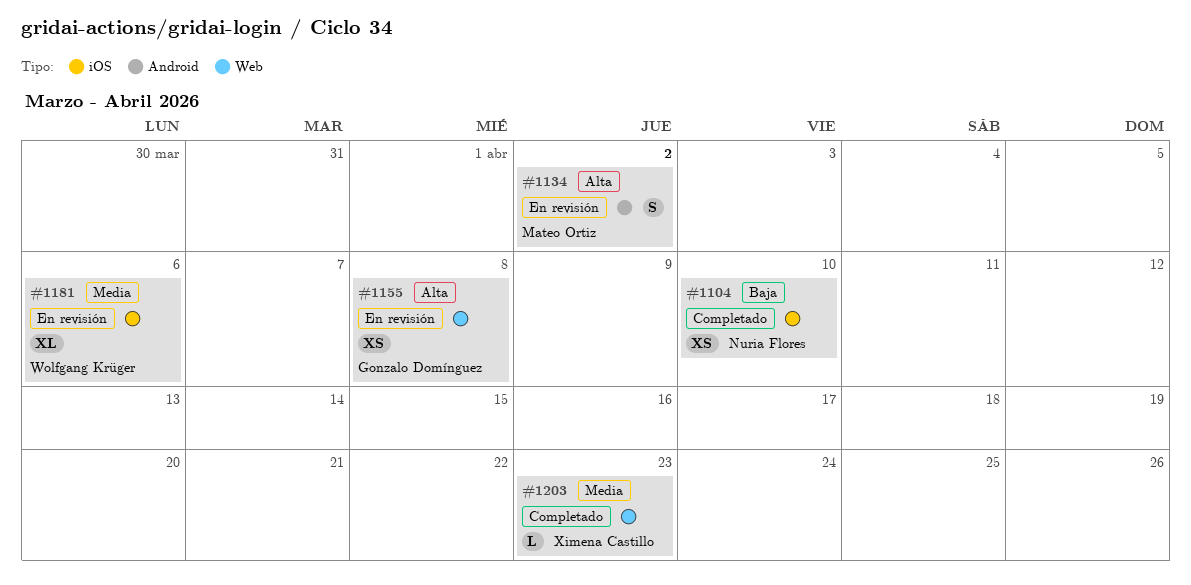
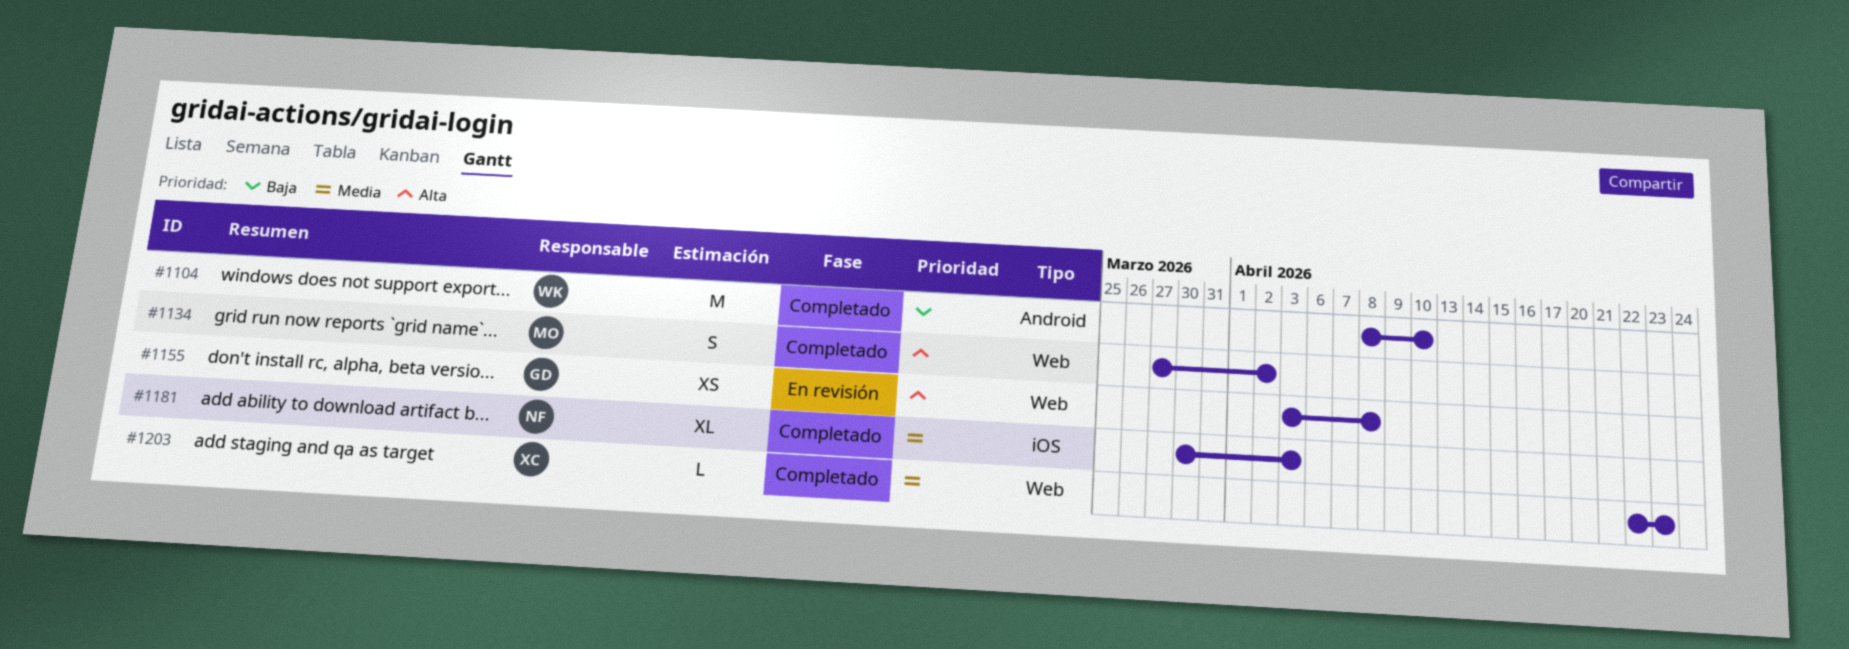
#1104, owner: Nuria Flores -> Wolfgang Krüger
#1104, label: iOS -> Android
#1104, estimate: XS -> M
#1134, status: En revisión -> Completado
#1134, label: Android -> Web
#1181, status: En revisión -> Completado
#1181, owner: Wolfgang Krüger -> Nuria Flores
#1181, due: Apr 6 -> Apr 3

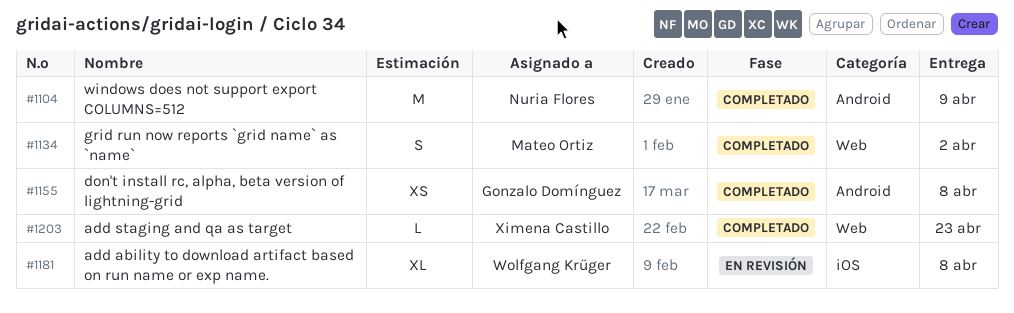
#1104, owner: Wolfgang Krüger -> Nuria Flores
#1104, due: Apr 10 -> Apr 9
#1155, status: En revisión -> Completado
#1155, label: Web -> Android
#1181, status: Completado -> En revisión
#1181, owner: Nuria Flores -> Wolfgang Krüger
#1181, due: Apr 3 -> Apr 8

